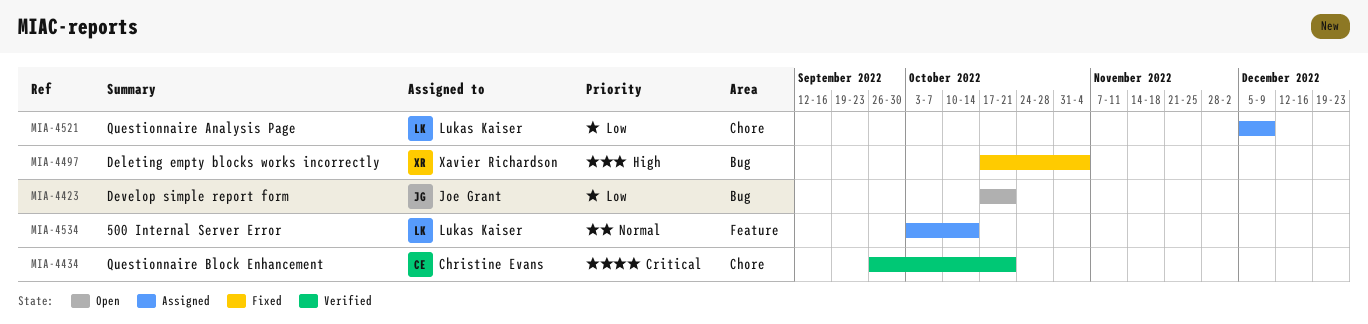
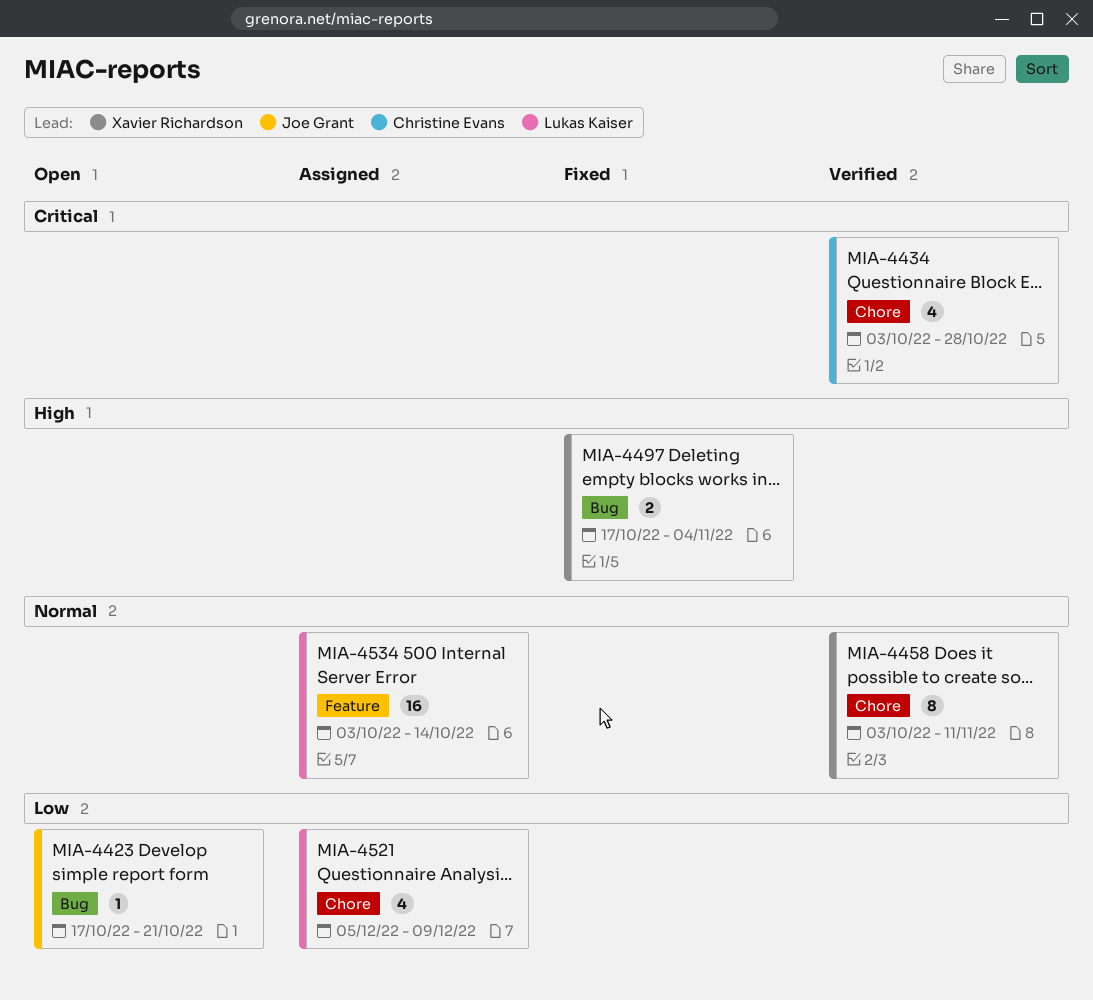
MIA-4434, start: Sep 26 -> Oct 3
MIA-4434, due: Oct 21 -> Oct 28
MIA-4458: none -> present

